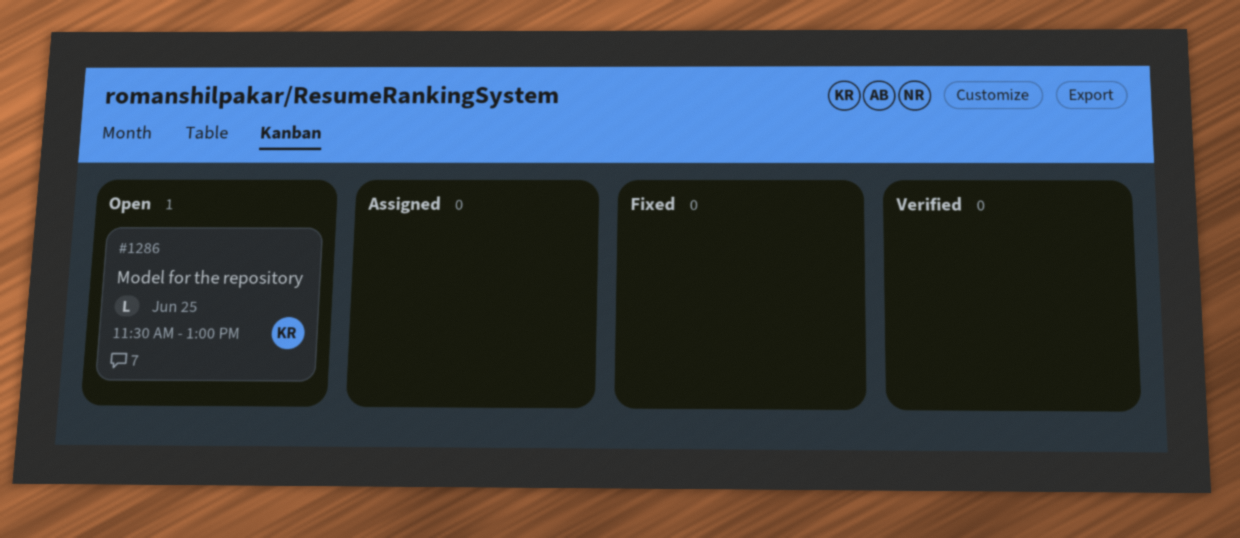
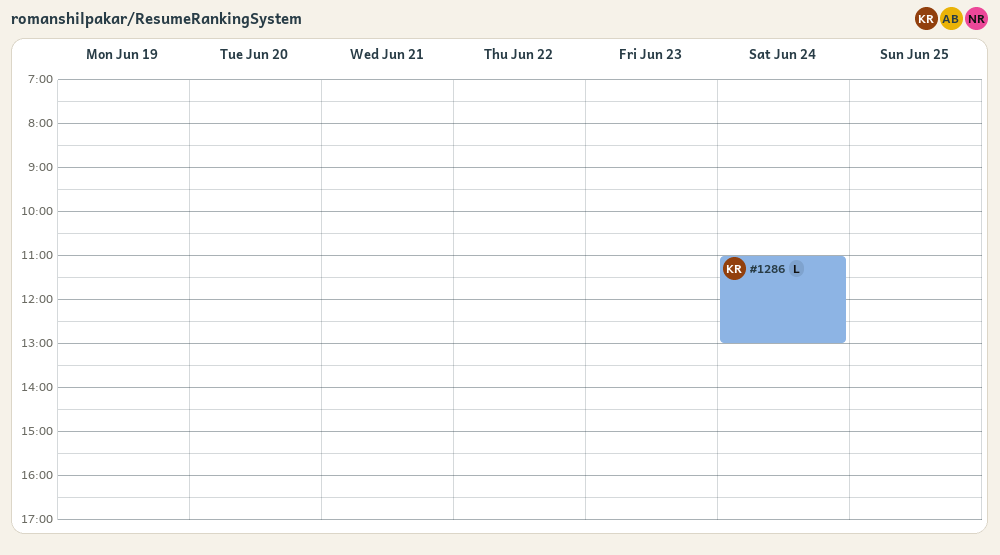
#1286, day: Jun 25 -> Jun 24
#1286, begins: 11:30 -> 11:00

